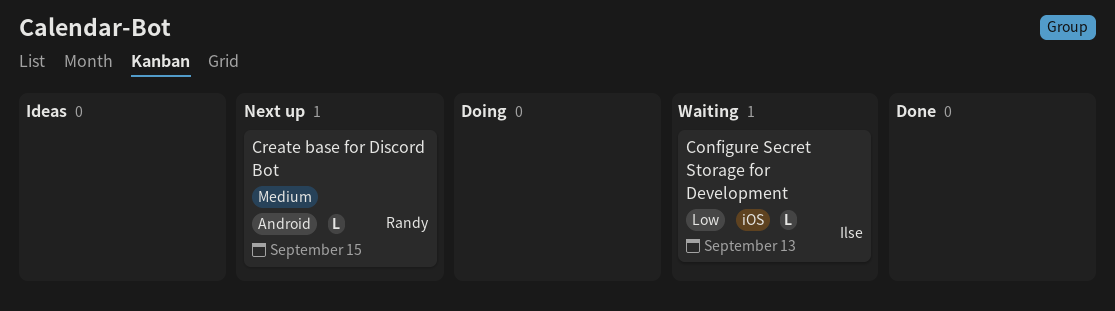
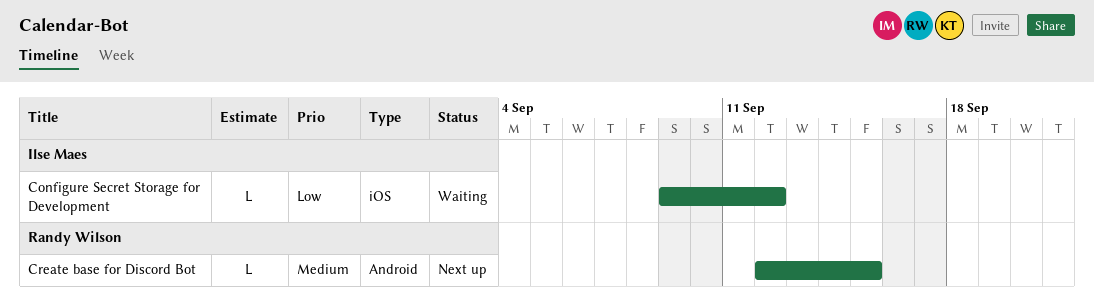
Configure Secret Storage for Development, due: Sep 13 -> Sep 12

